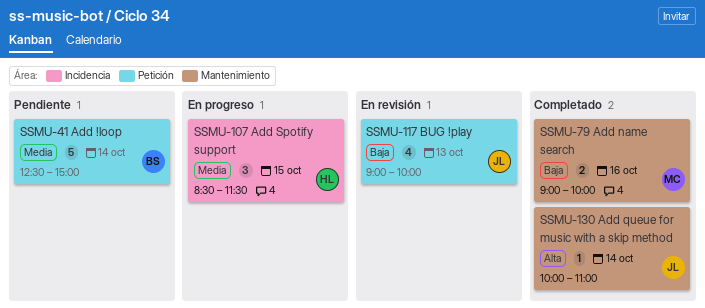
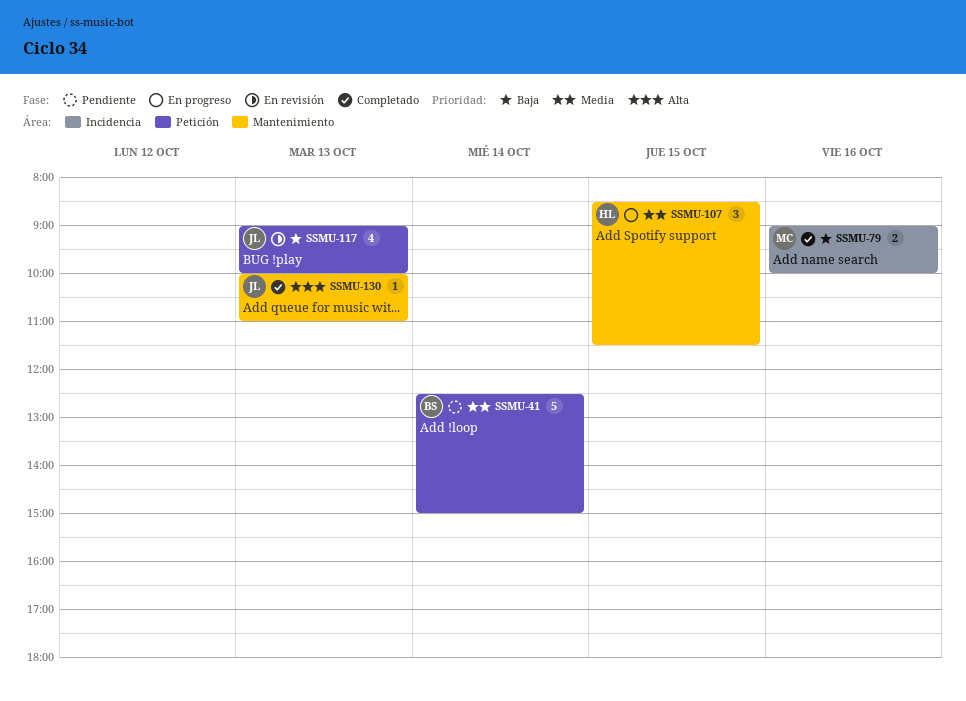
SSMU-79, label: Mantenimiento -> Incidencia
SSMU-107, label: Incidencia -> Mantenimiento
SSMU-130, day: Oct 14 -> Oct 13

